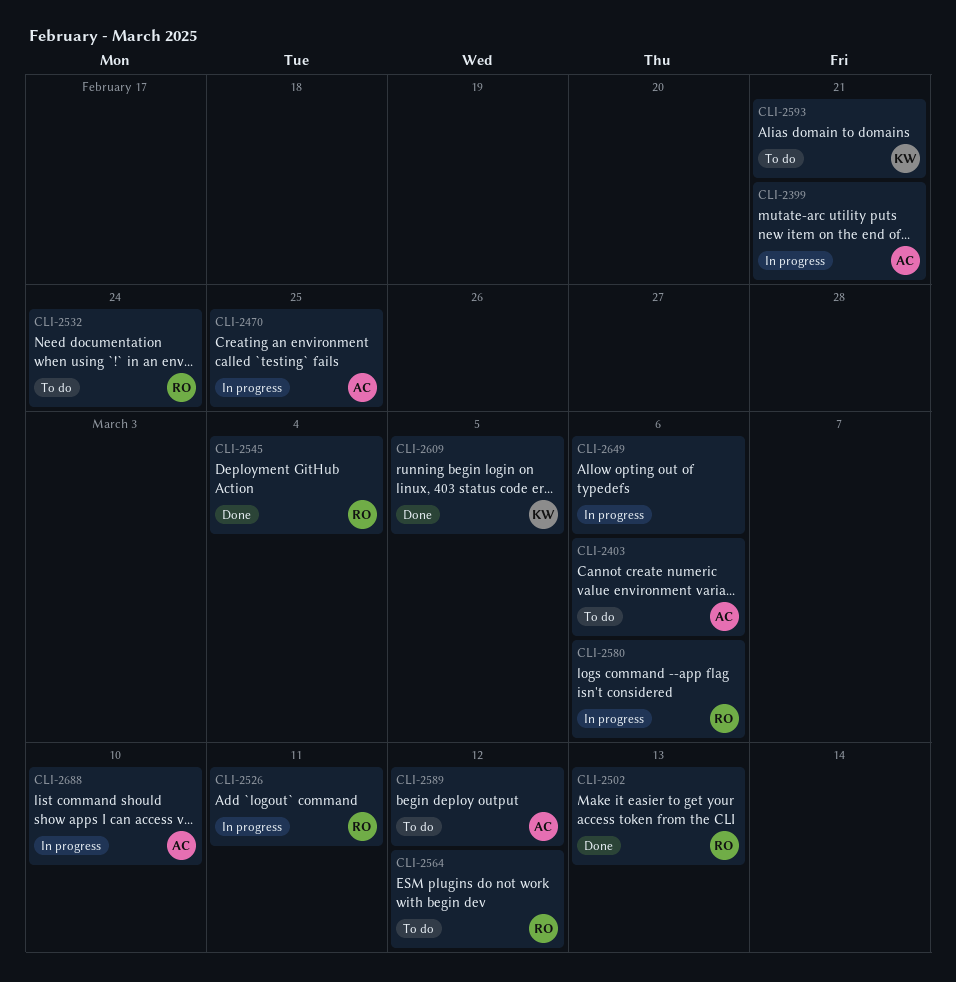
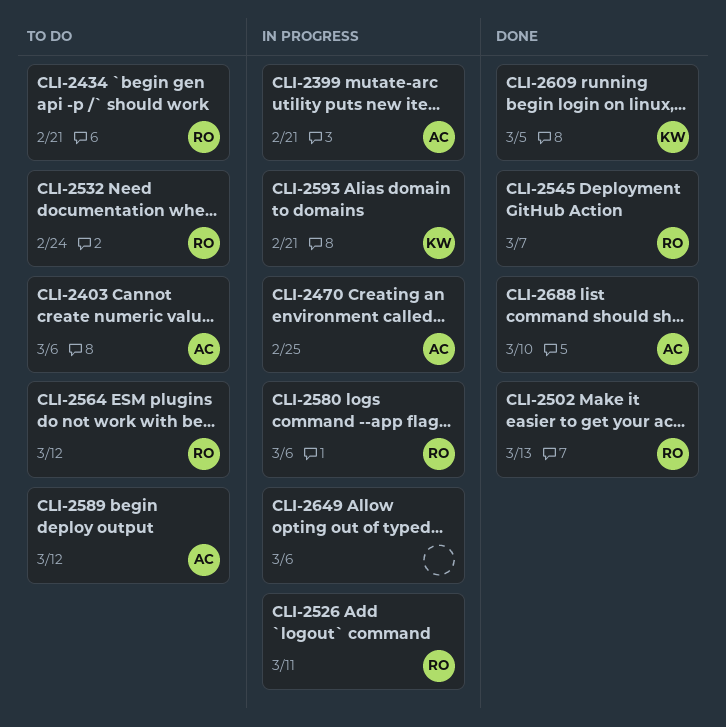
CLI-2434: none -> present
CLI-2545, due: Mar 4 -> Mar 7
CLI-2593, status: To do -> In progress
CLI-2688, status: In progress -> Done

